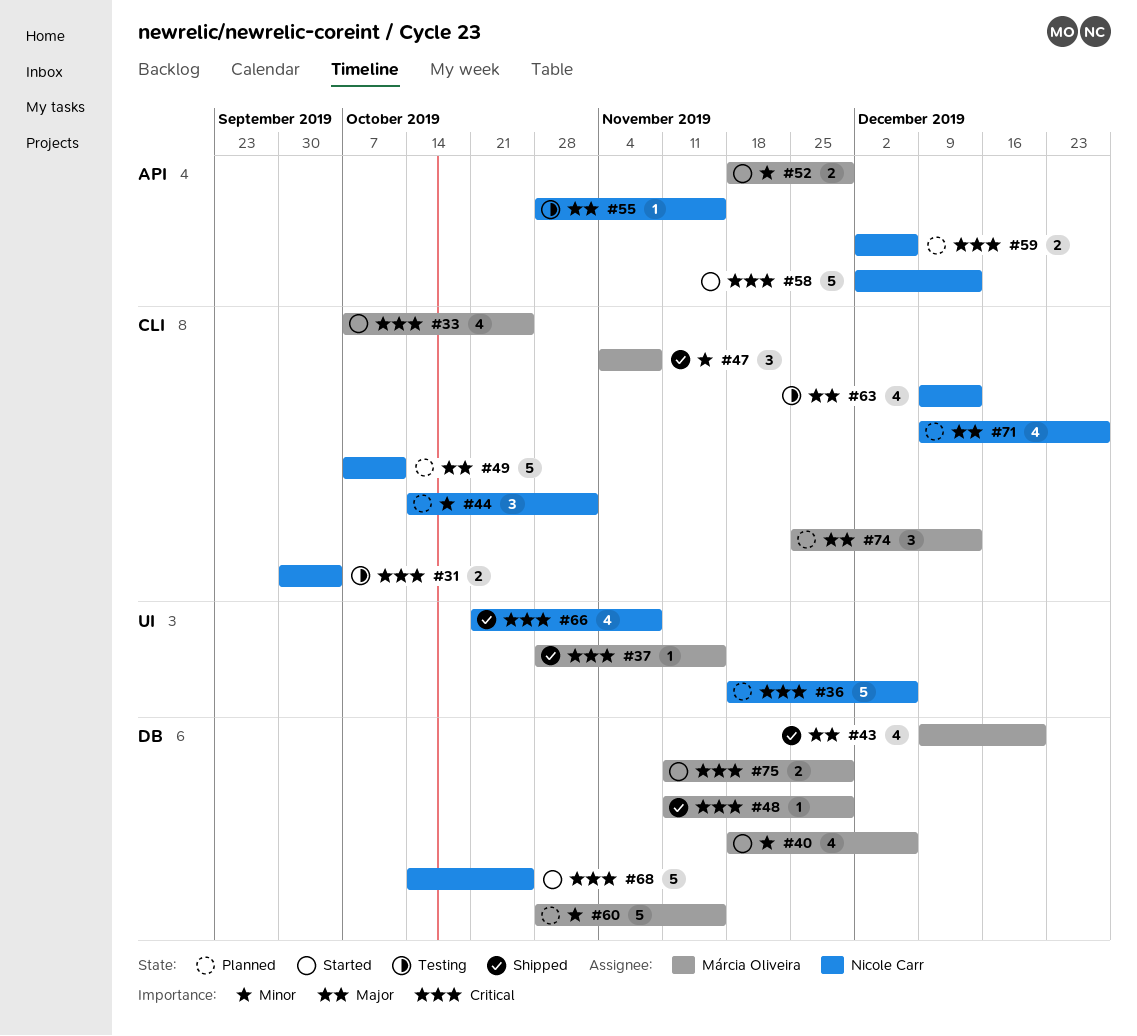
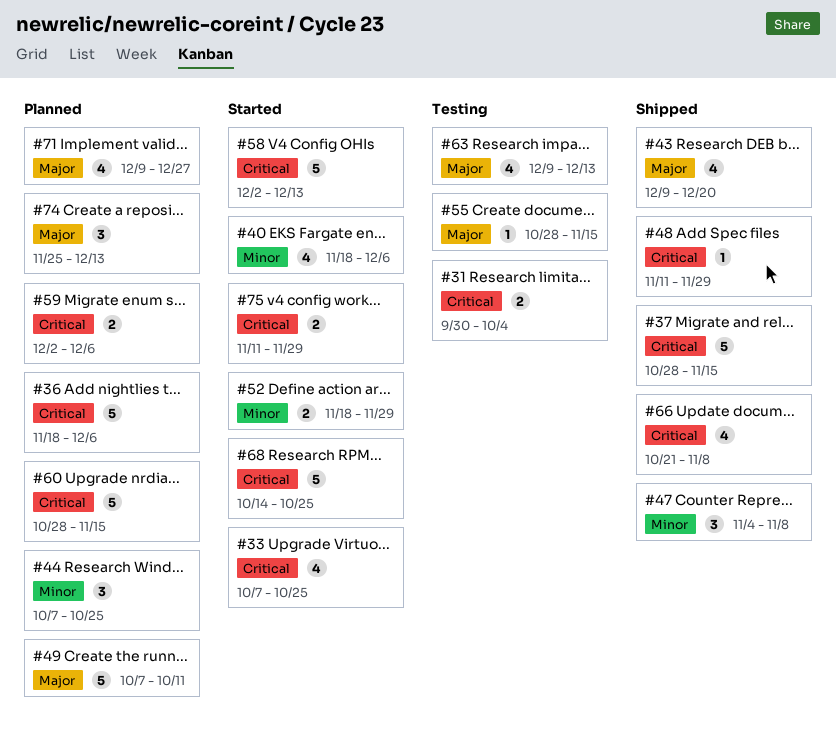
#37, estimate: 1 -> 5
#44, start: Oct 14 -> Oct 7
#44, due: Nov 1 -> Oct 25
#60, priority: Minor -> Critical

